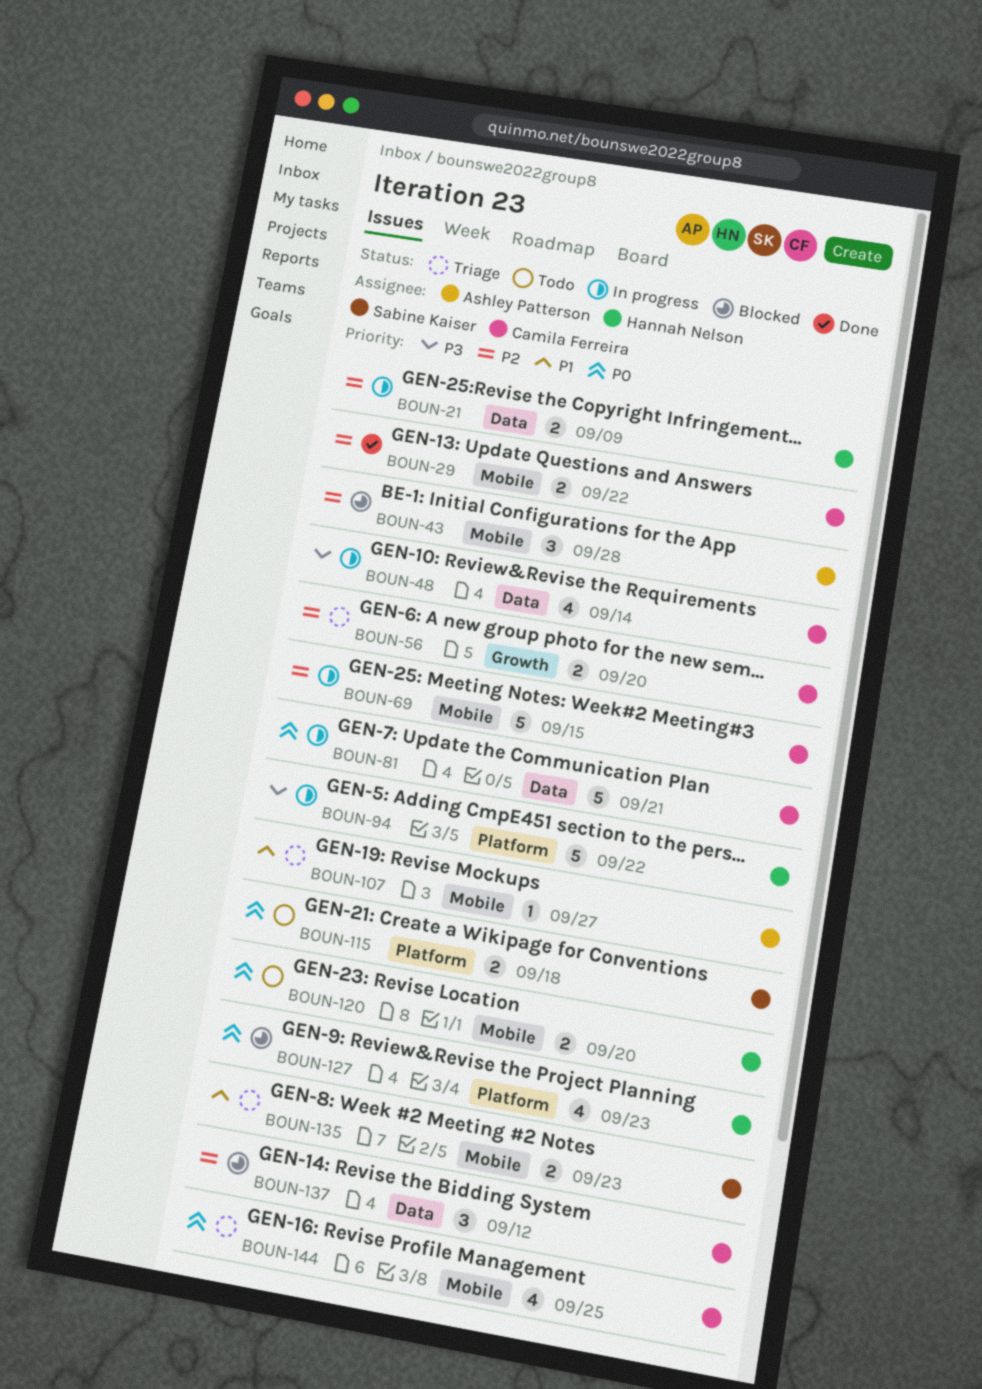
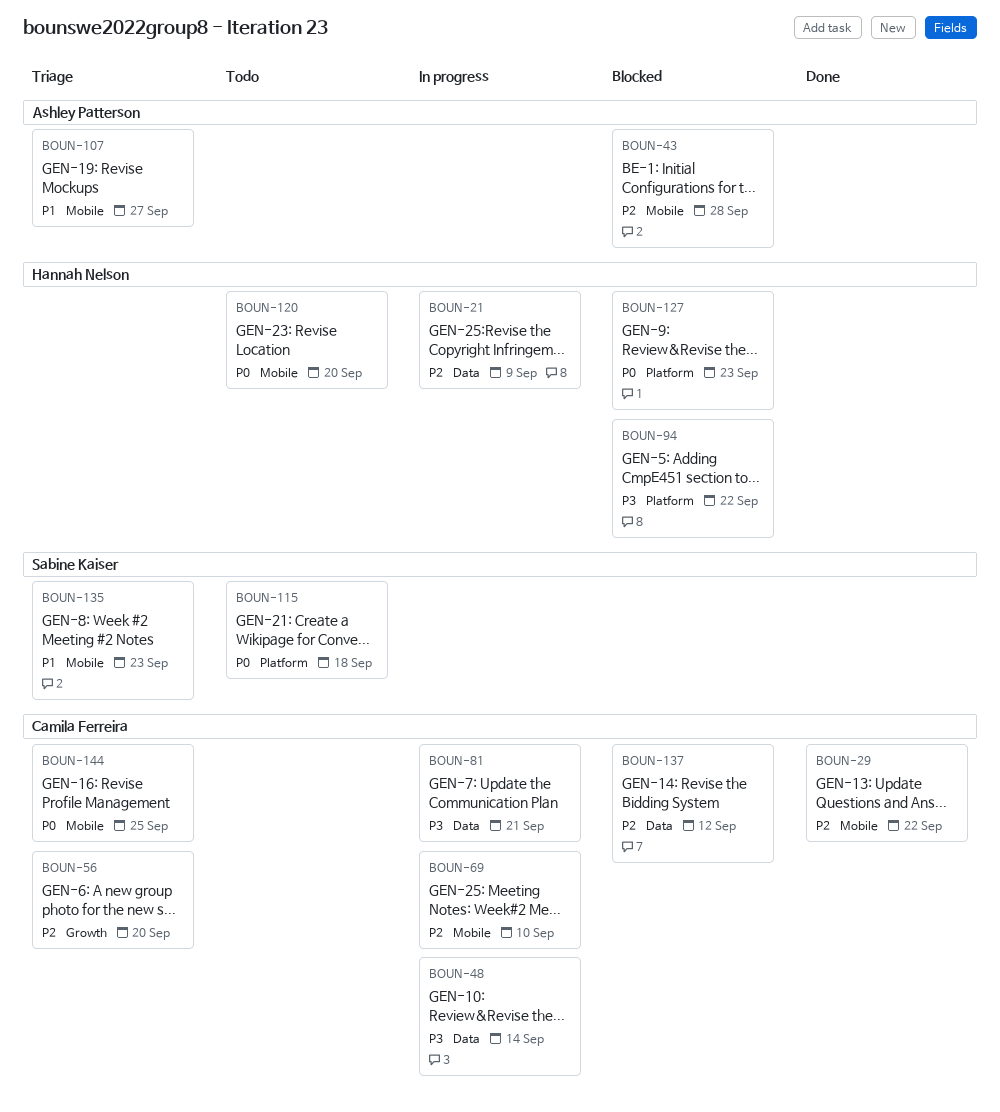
BOUN-69, due: Sep 15 -> Sep 10
BOUN-81, priority: P0 -> P3
BOUN-94, status: In progress -> Blocked

